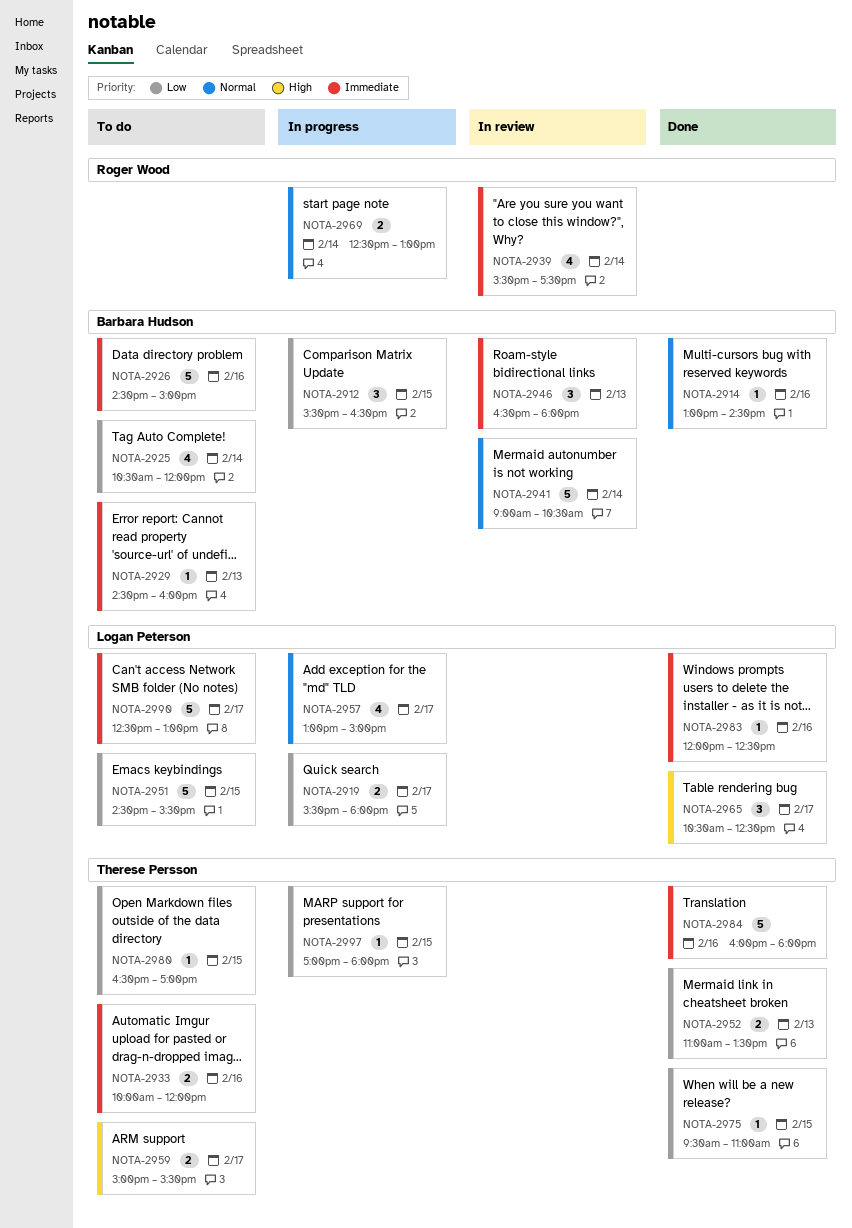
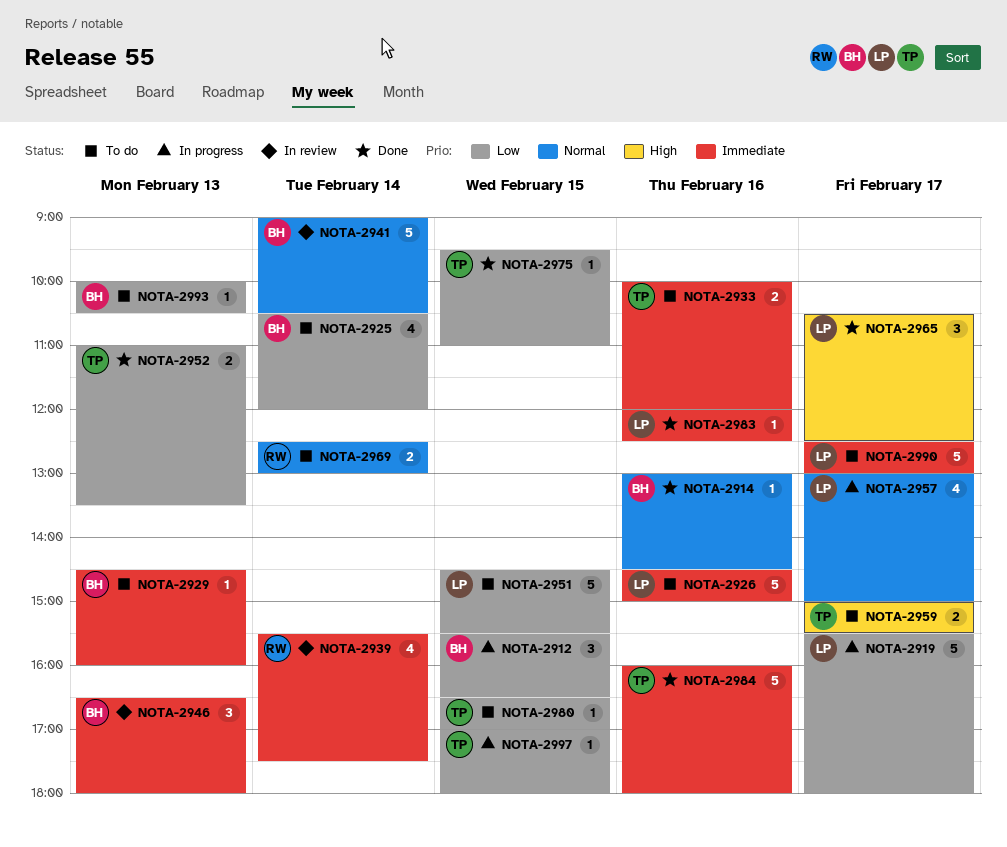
NOTA-2919, estimate: 2 -> 5
NOTA-2926, owner: Barbara Hudson -> Logan Peterson
NOTA-2969, status: In progress -> To do
NOTA-2993: none -> present

